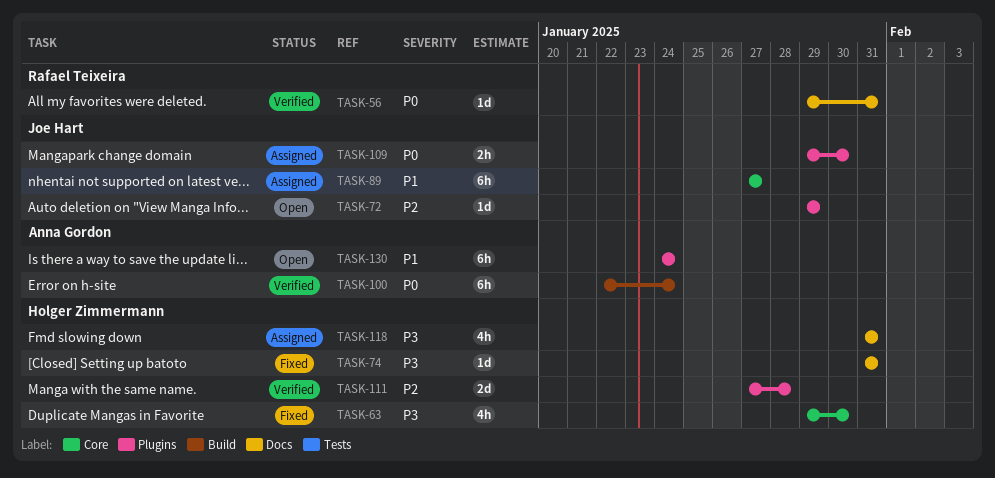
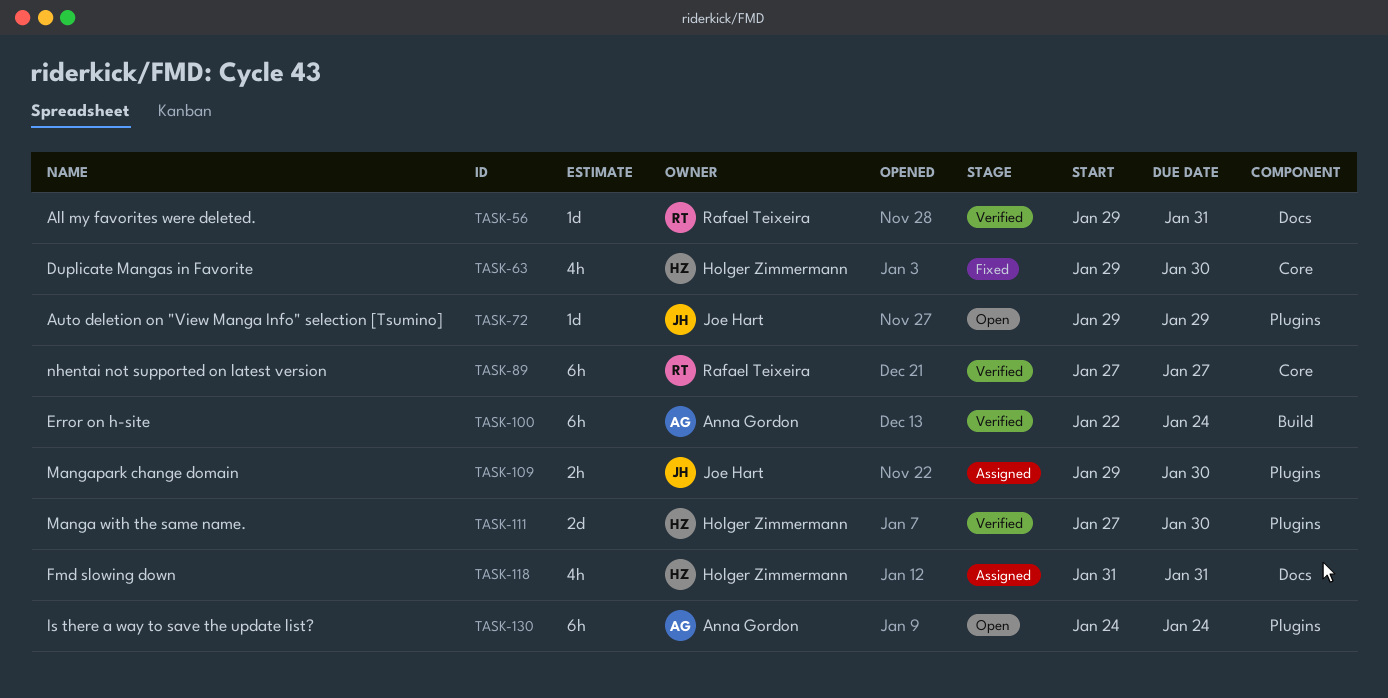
TASK-74: present -> none
TASK-89, status: Assigned -> Verified
TASK-89, owner: Joe Hart -> Rafael Teixeira
TASK-111, due: Jan 28 -> Jan 30

